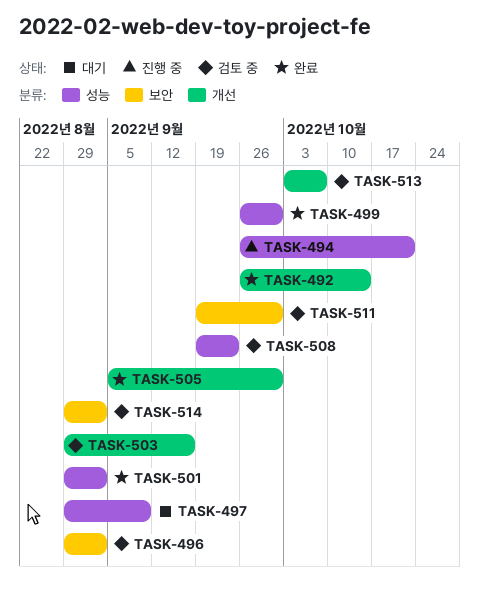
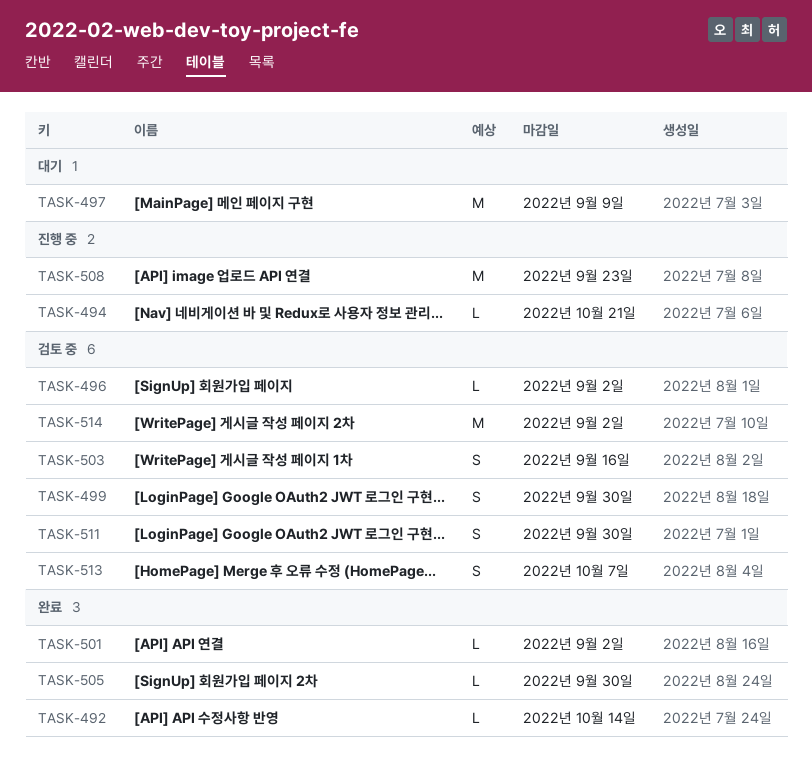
TASK-499, status: 완료 -> 검토 중
TASK-508, status: 검토 중 -> 진행 중

